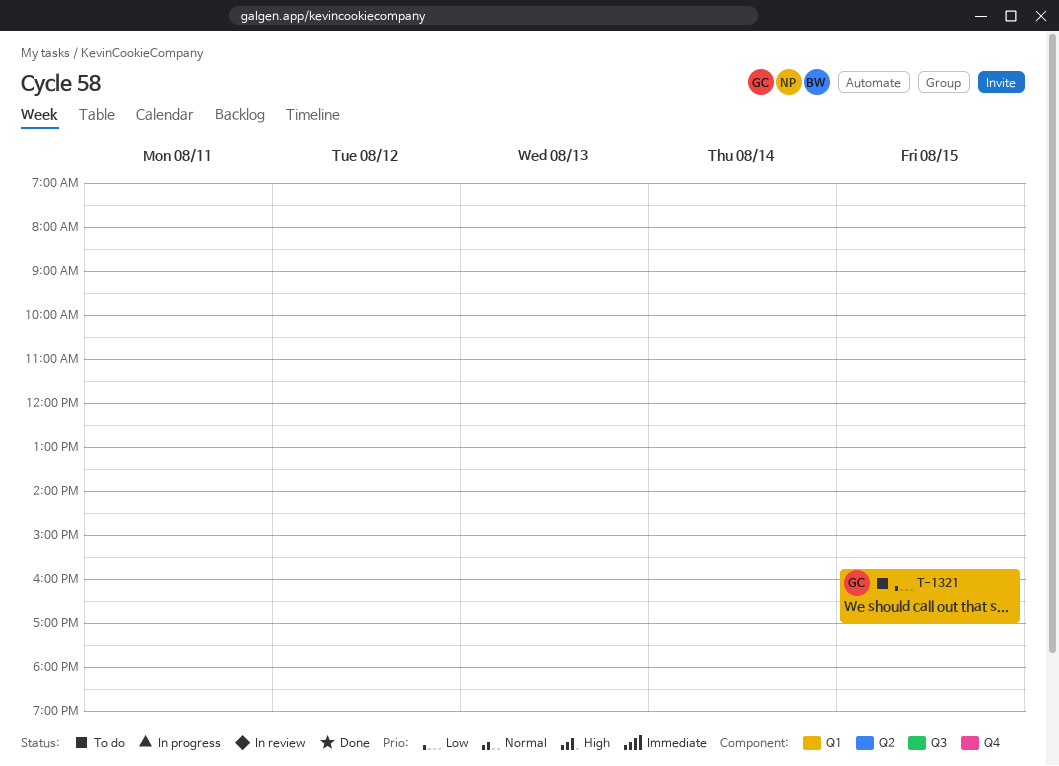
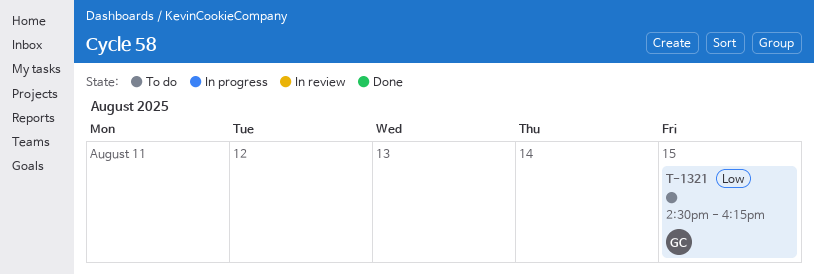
T-1321, begins: 15:45 -> 14:30
T-1321, ends: 17:00 -> 16:15

